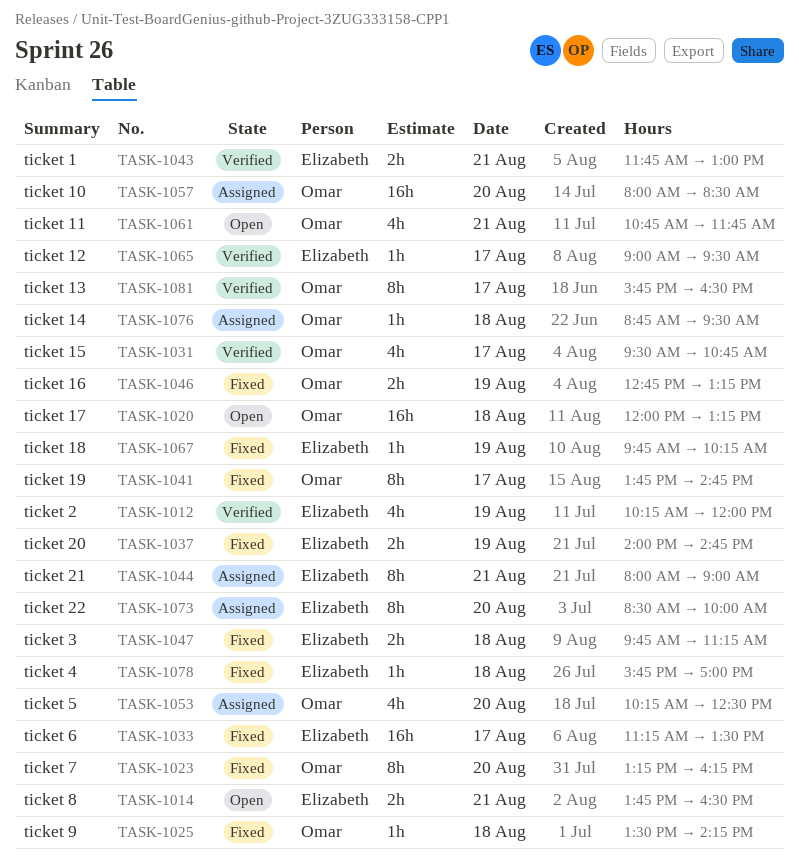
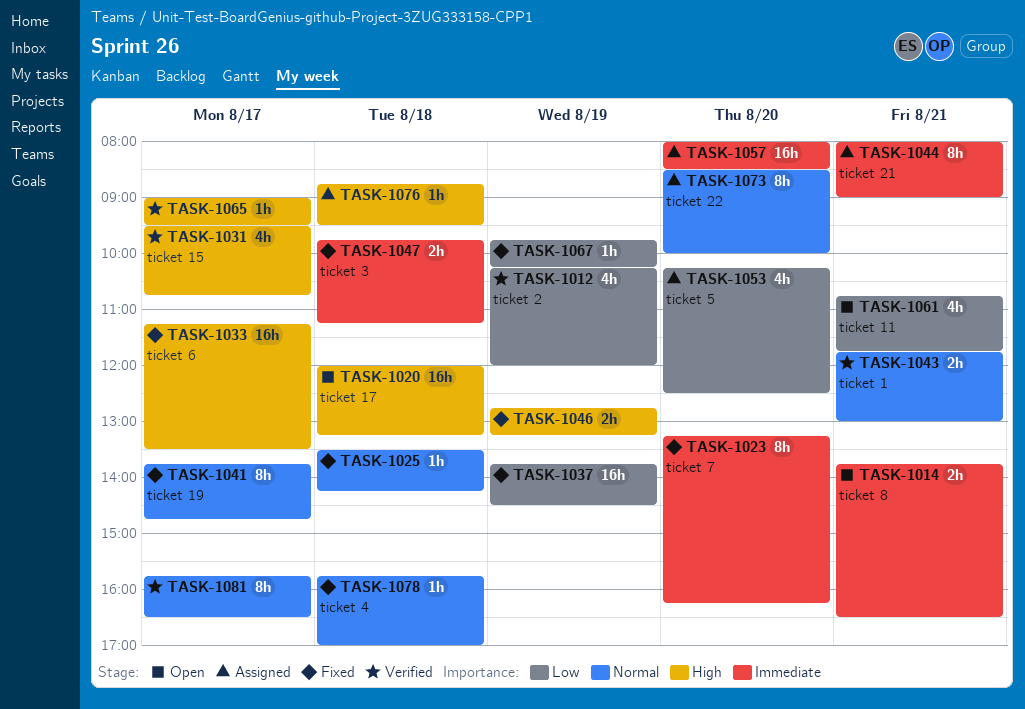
TASK-1037, estimate: 2h -> 16h
TASK-1037, begins: 14:00 -> 13:45
TASK-1037, ends: 14:45 -> 14:30

